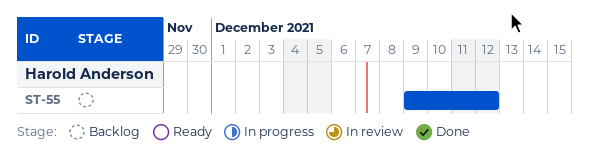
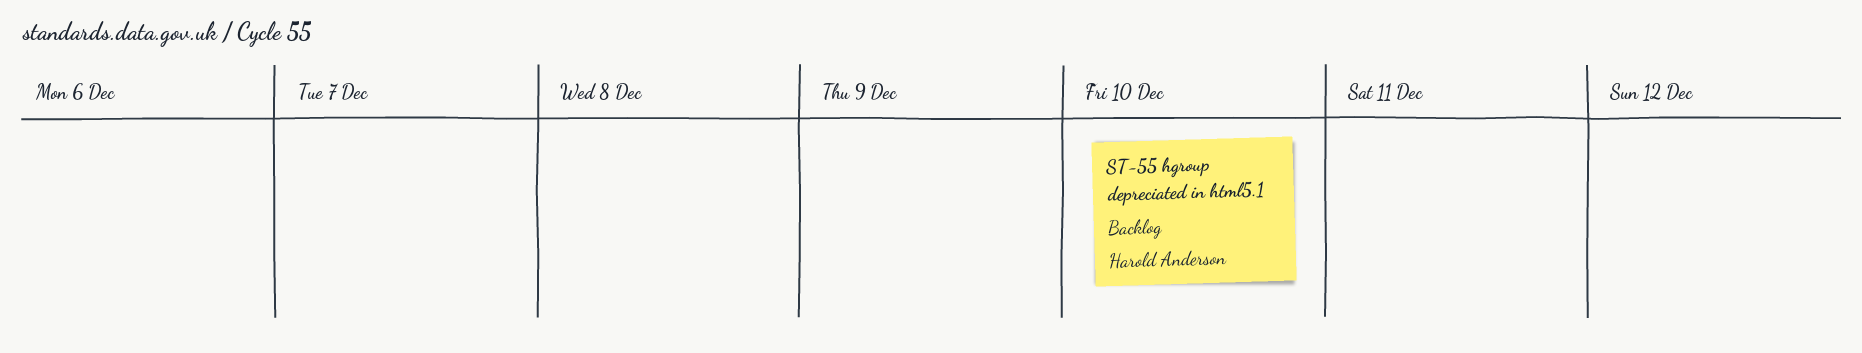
ST-55, due: Dec 12 -> Dec 10

